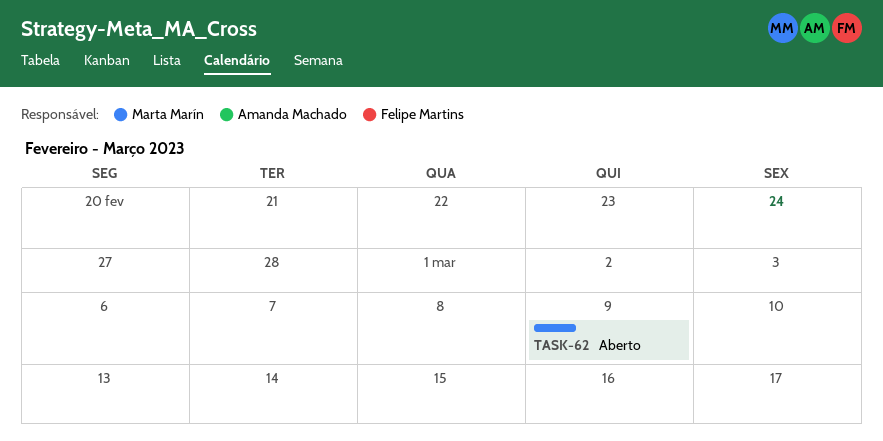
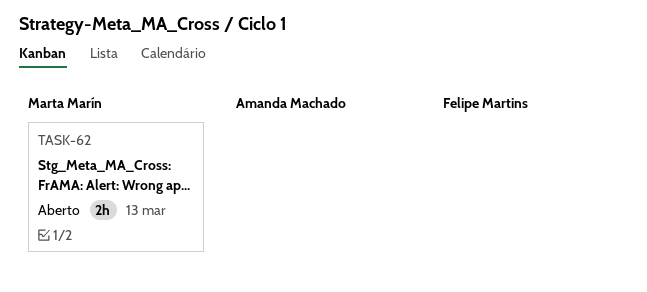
TASK-62, due: Mar 9 -> Mar 13

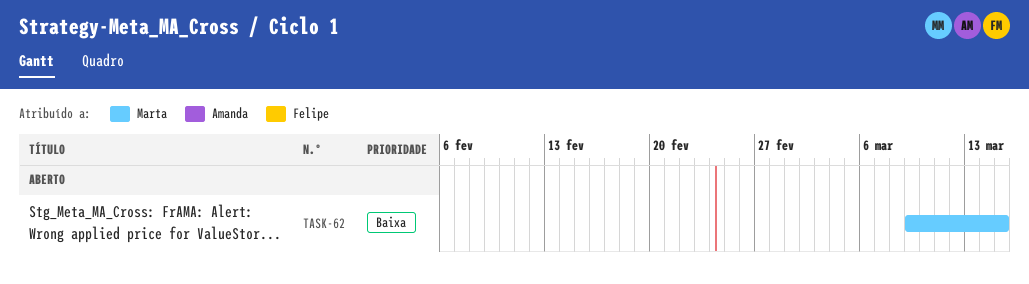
TASK-62, due: Mar 13 -> Mar 15

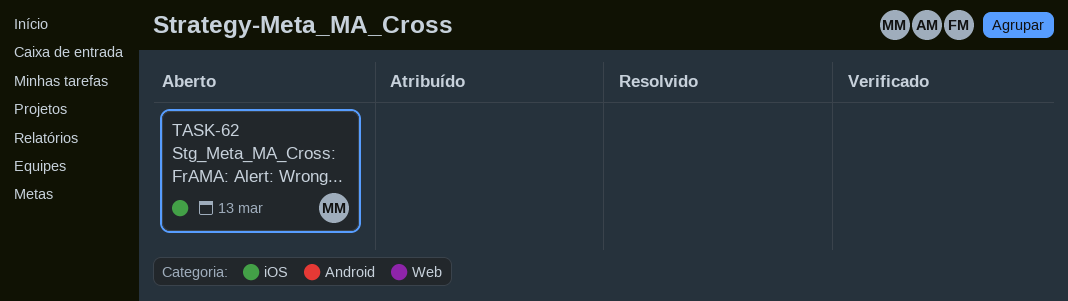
TASK-62, due: Mar 15 -> Mar 13

